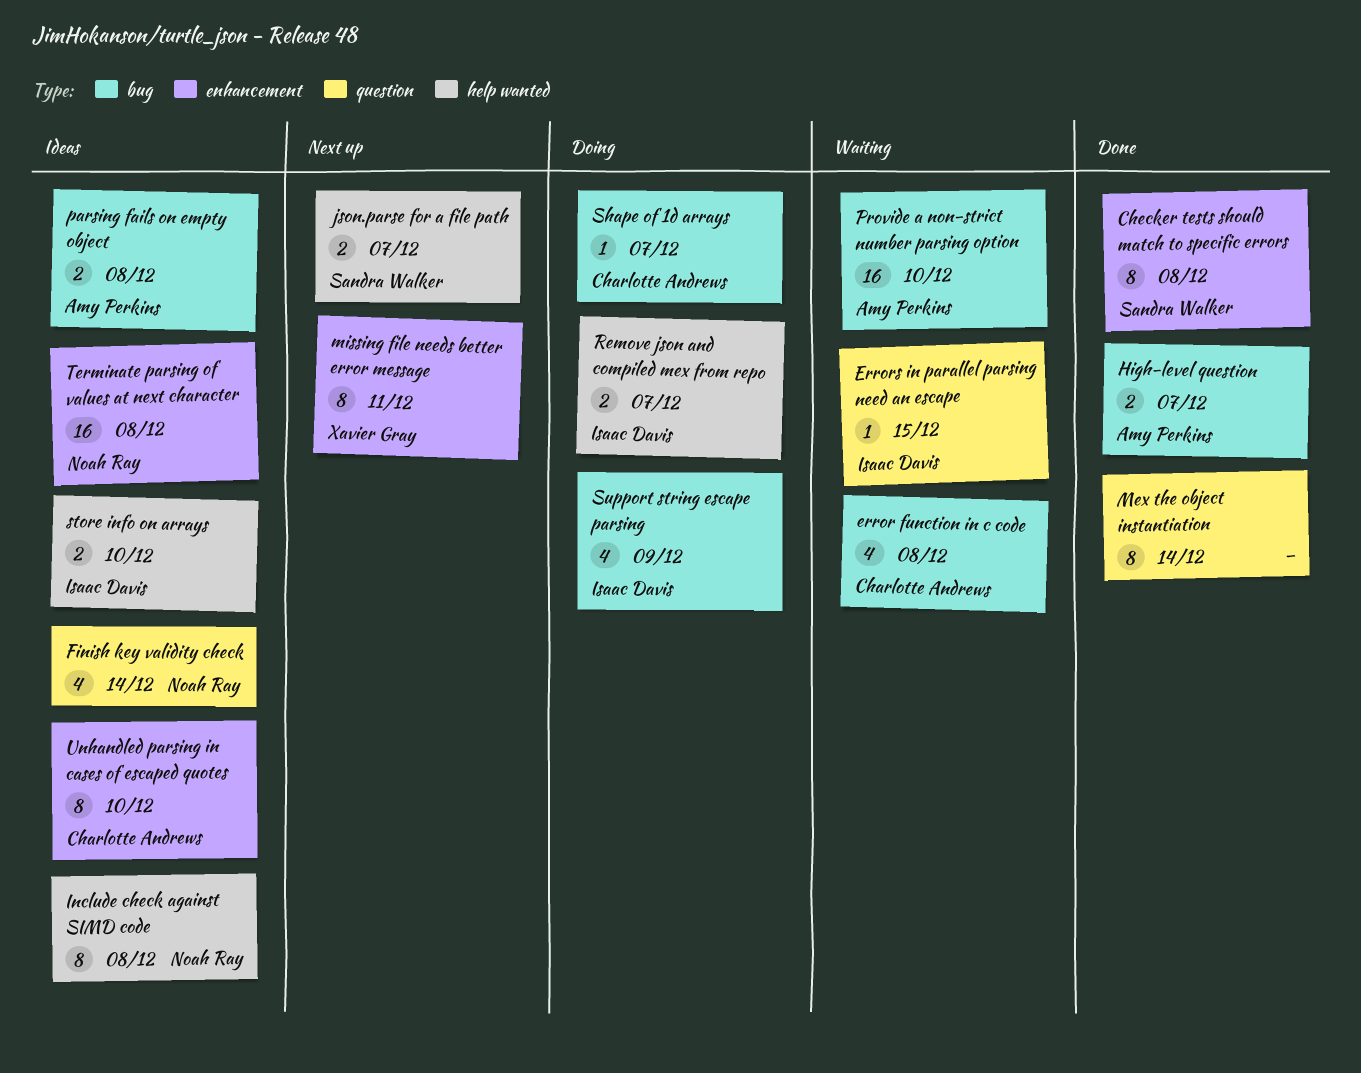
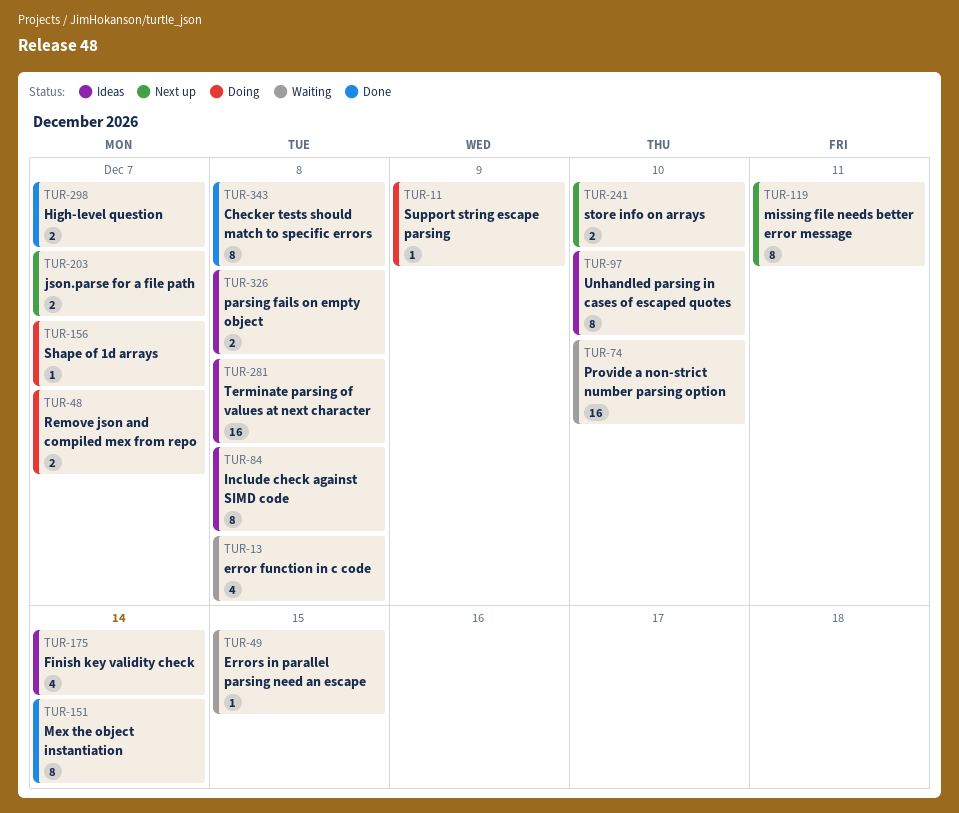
store info on arrays, status: Ideas -> Next up
Support string escape parsing, estimate: 4 -> 1

